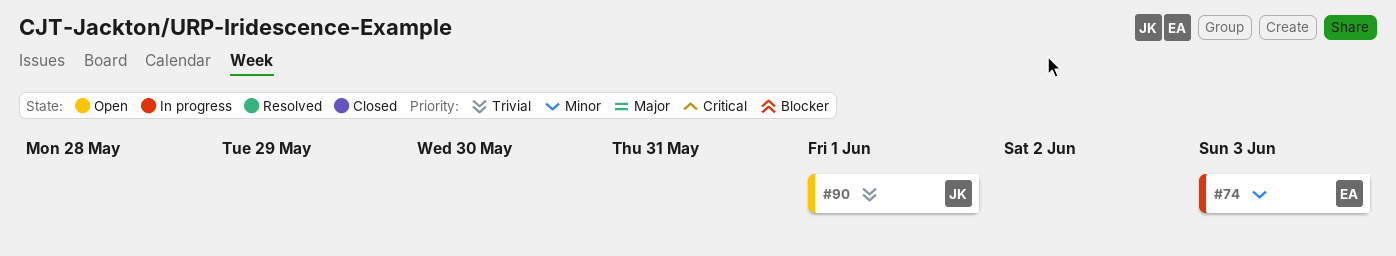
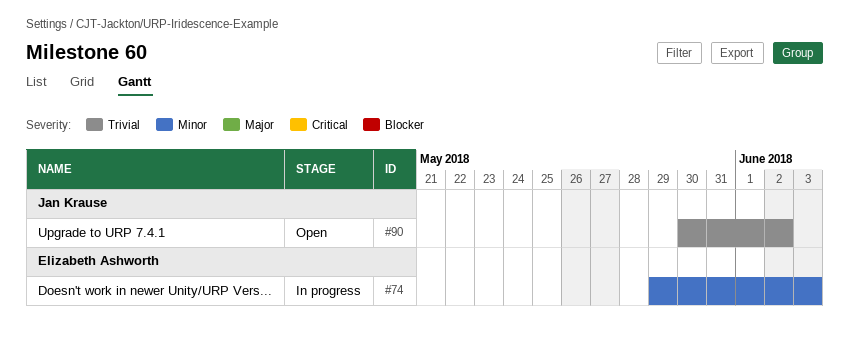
#90, due: Jun 1 -> Jun 2

